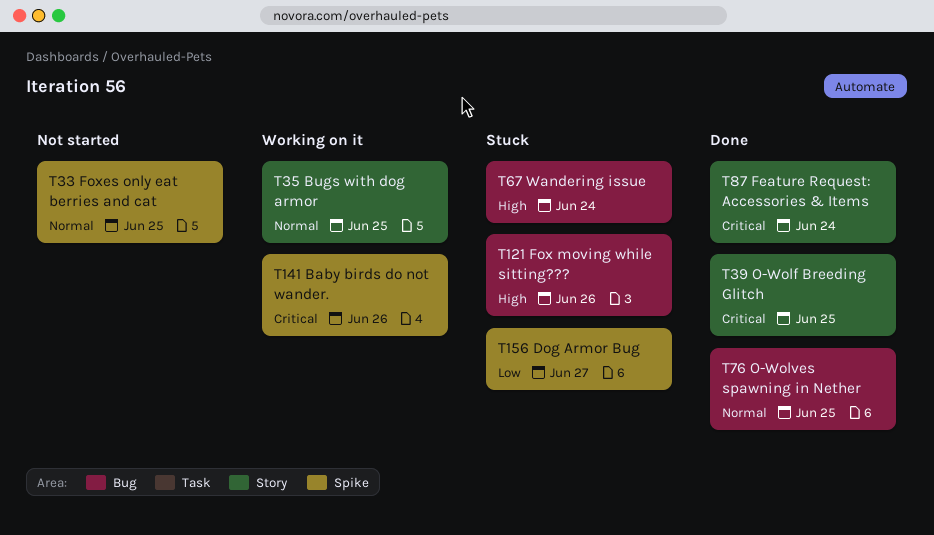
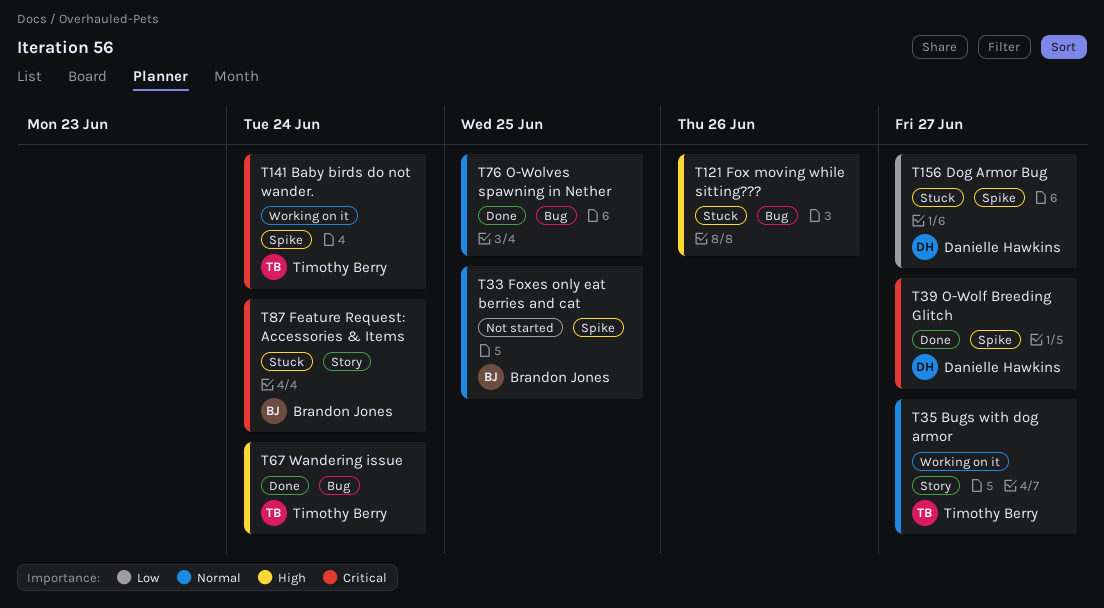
T35, due: Jun 25 -> Jun 27
T39, label: Story -> Spike
T39, due: Jun 25 -> Jun 27
T67, status: Stuck -> Done
T87, status: Done -> Stuck
T141, due: Jun 26 -> Jun 24

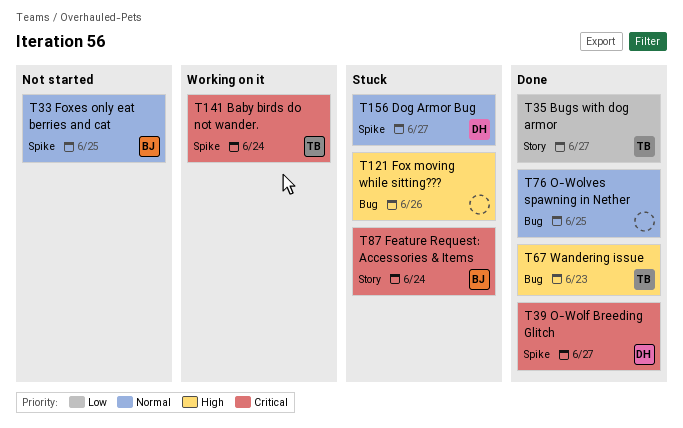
T35, status: Working on it -> Done
T35, priority: Normal -> Low
T67, due: Jun 24 -> Jun 23
T156, priority: Low -> Normal

